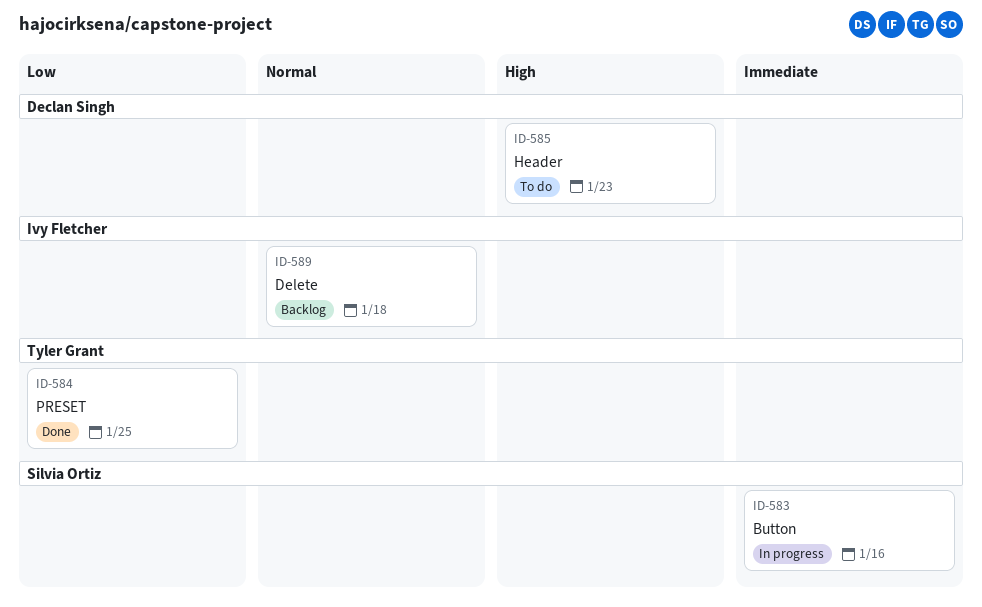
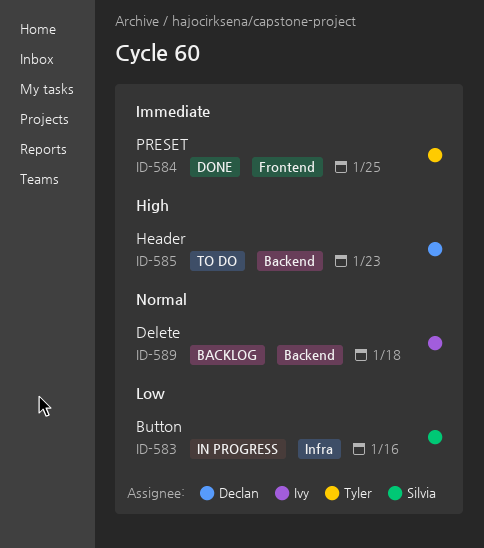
ID-583, priority: Immediate -> Low
ID-584, priority: Low -> Immediate

